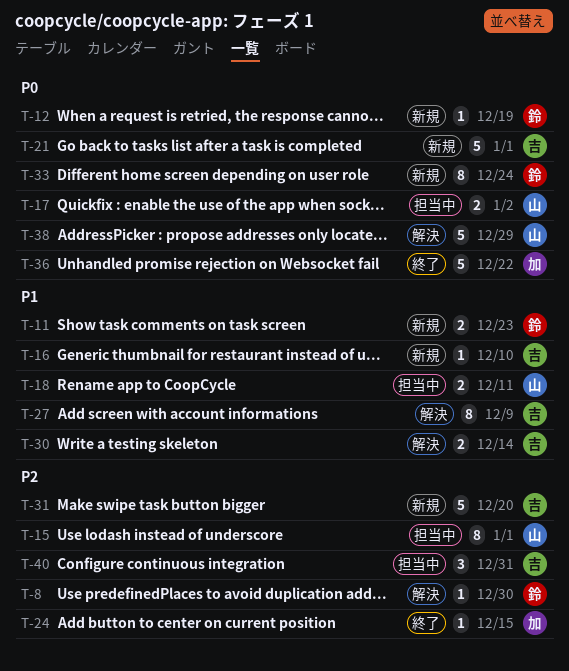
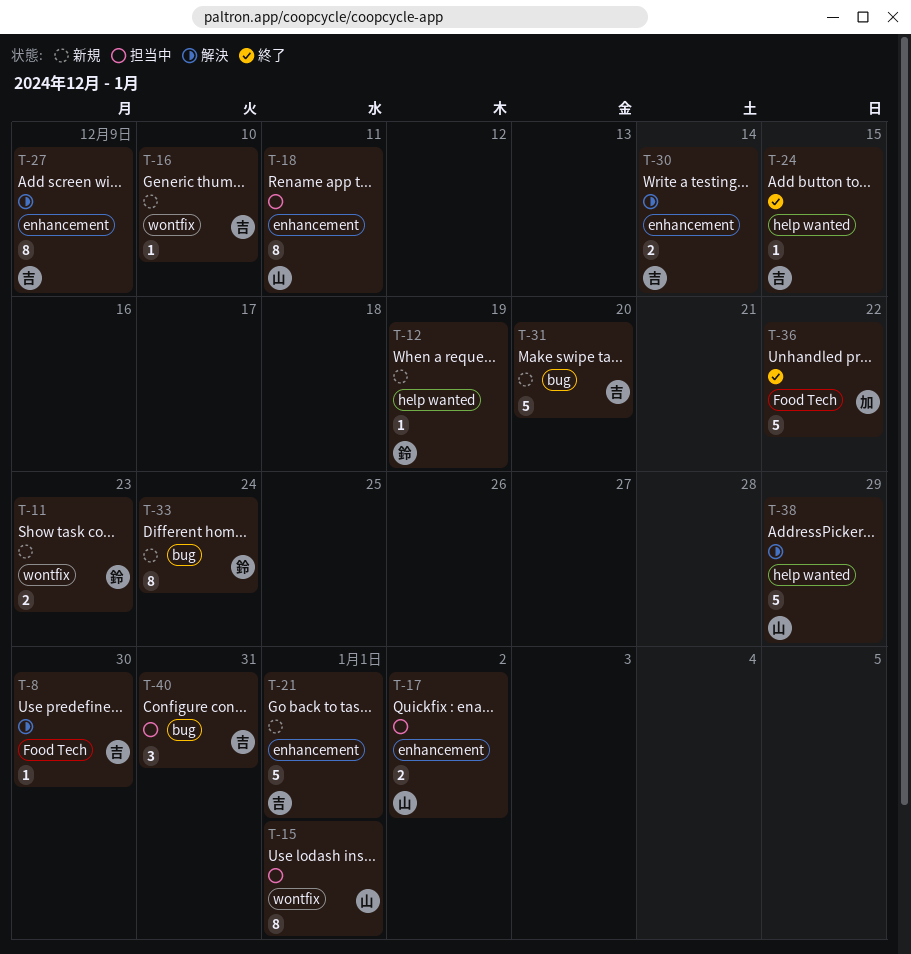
T-8, owner: 鈴 -> 吉
T-18, estimate: 2 -> 8
T-24, owner: 加 -> 吉

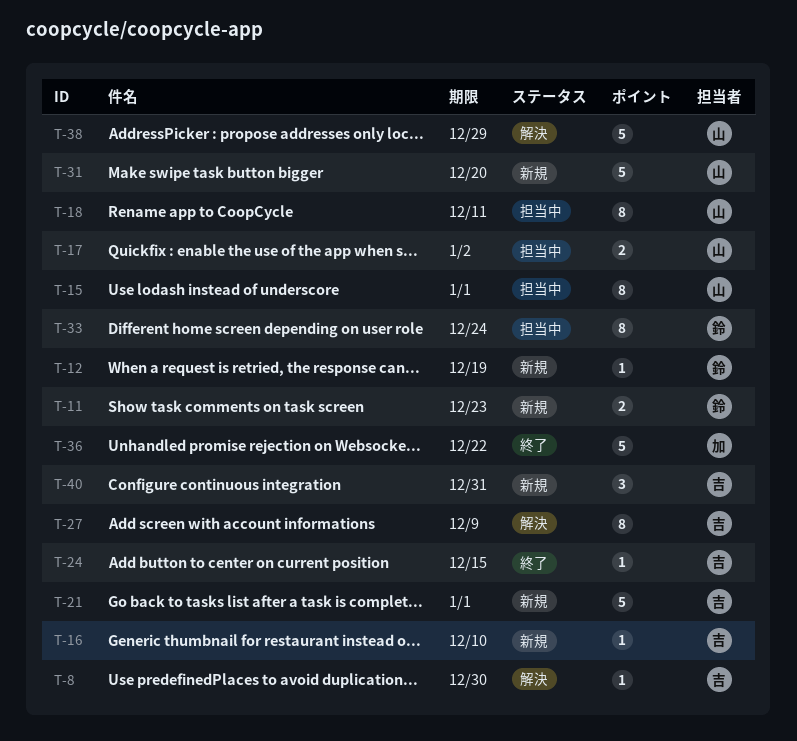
T-30: present -> none
T-31, owner: 吉 -> 山
T-33, status: 新規 -> 担当中
T-40, status: 担当中 -> 新規

